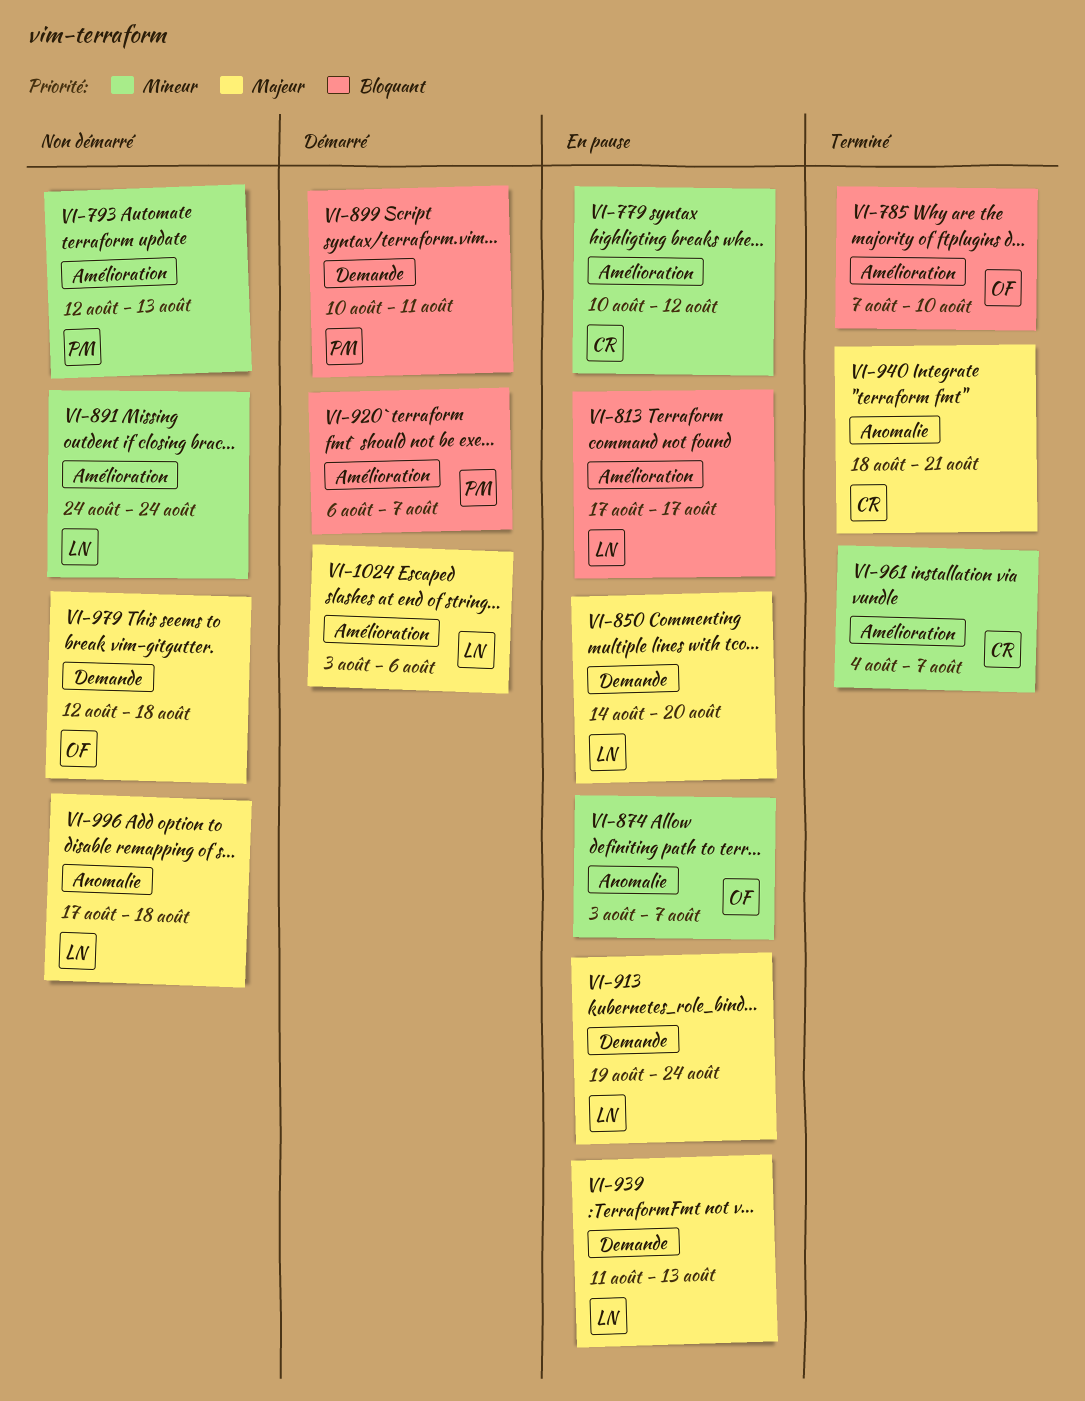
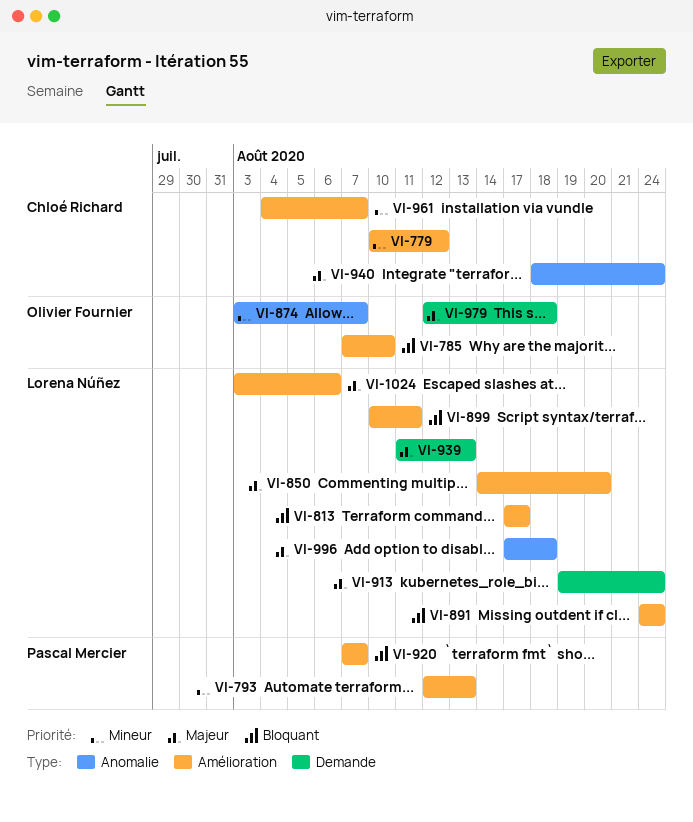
VI-850, label: Demande -> Amélioration
VI-891, priority: Mineur -> Bloquant
VI-899, owner: Pascal Mercier -> Lorena Núñez
VI-899, label: Demande -> Amélioration
VI-920, start: Aug 6 -> Aug 7
VI-940, due: Aug 21 -> Aug 24

